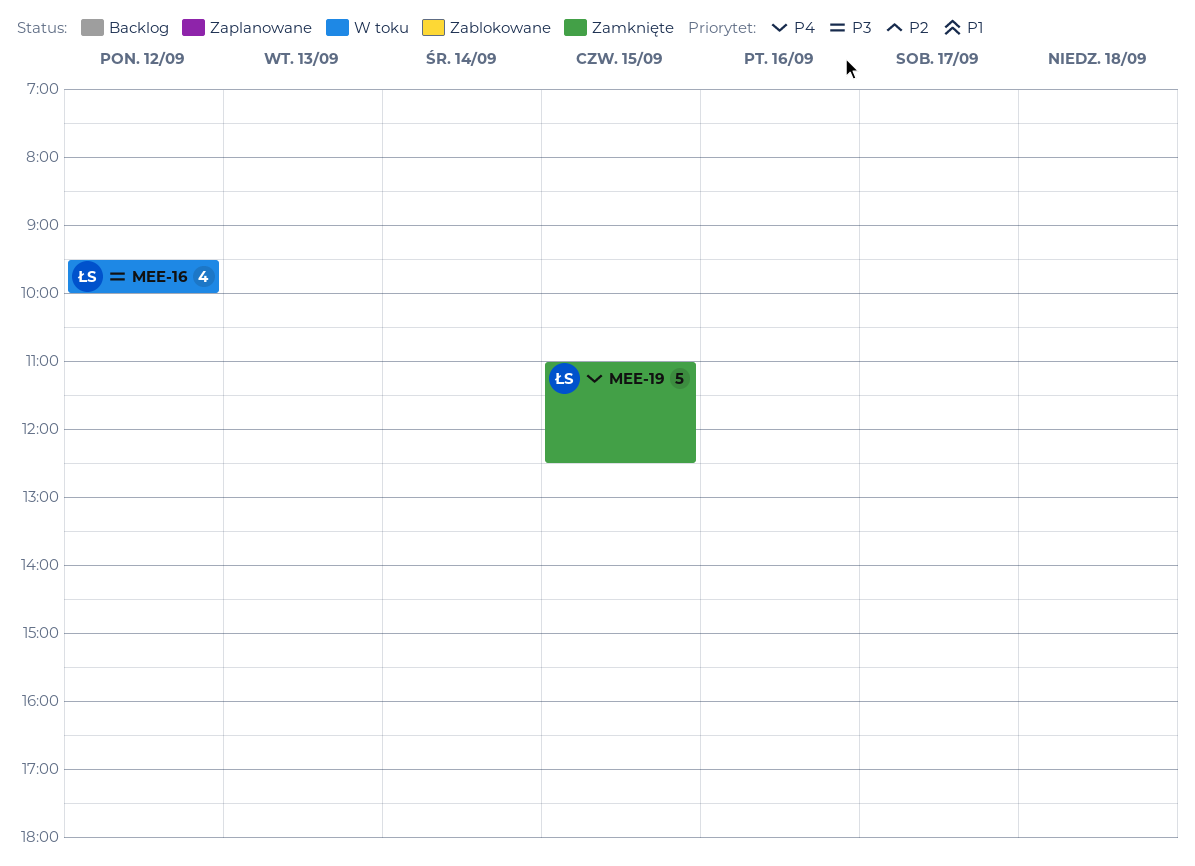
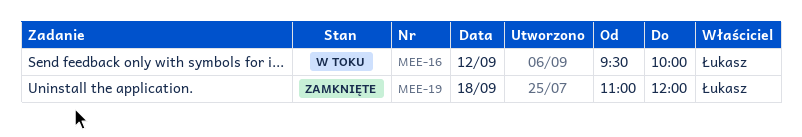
MEE-19, day: Sep 15 -> Sep 18
MEE-19, ends: 12:30 -> 12:00

